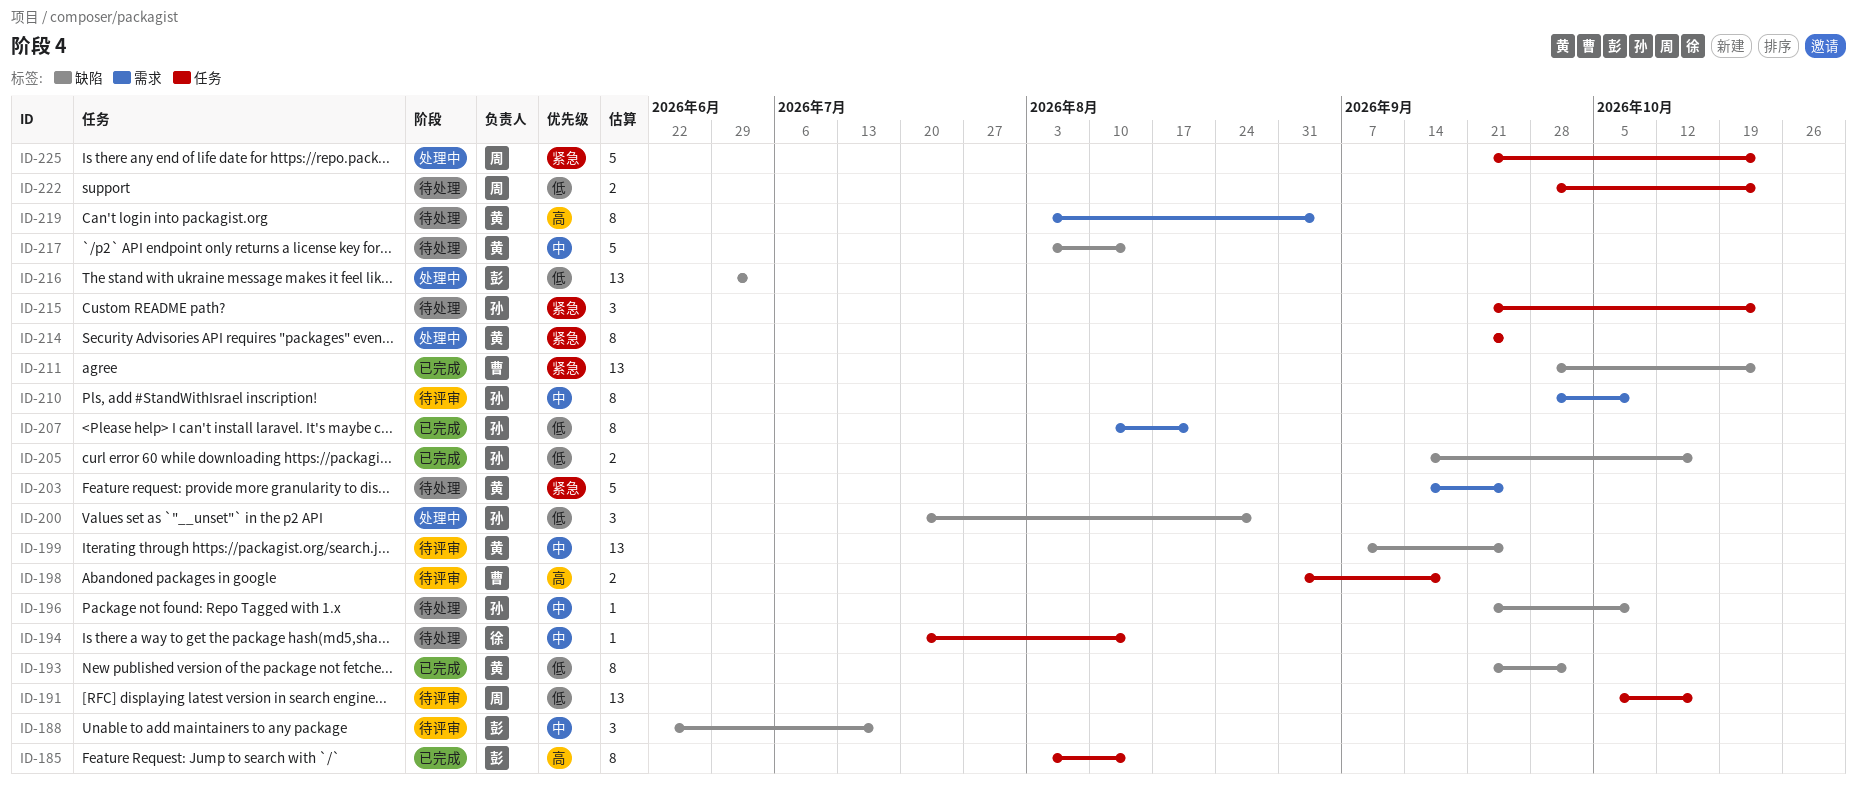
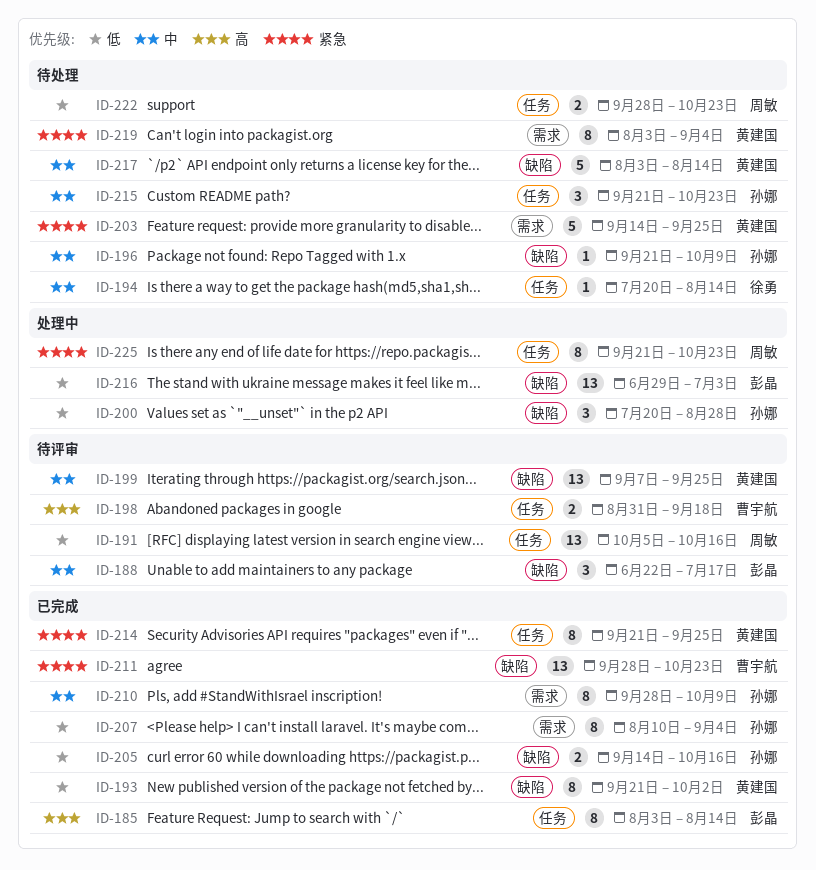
ID-207, due: Aug 21 -> Sep 4
ID-210, status: 待评审 -> 已完成
ID-214, status: 处理中 -> 已完成
ID-215, priority: 紧急 -> 中
ID-219, priority: 高 -> 紧急
ID-225, estimate: 5 -> 8

